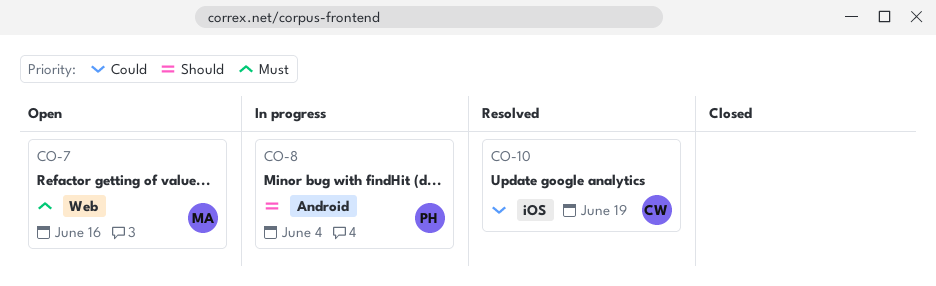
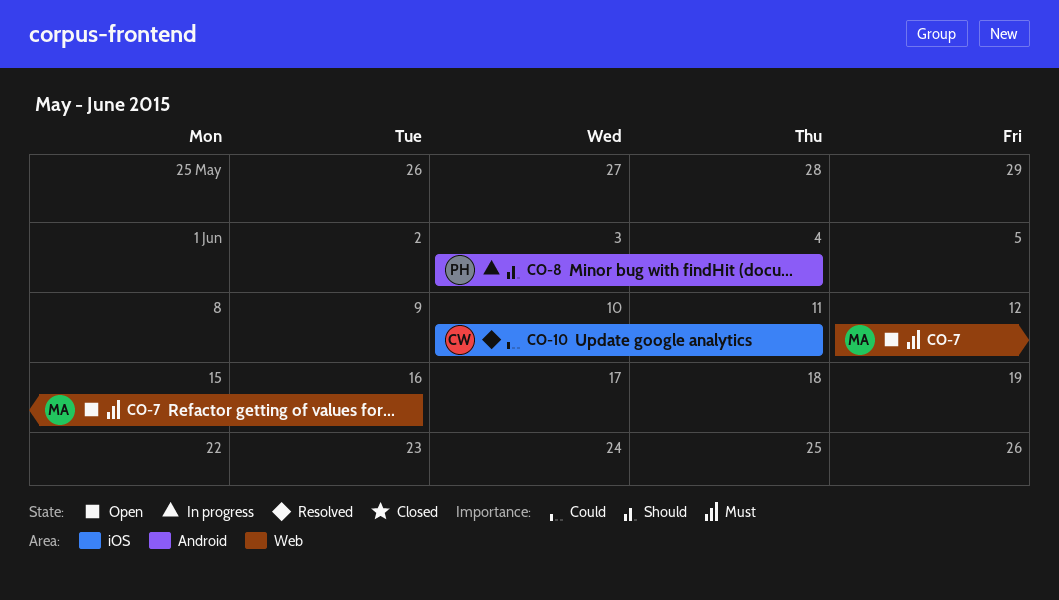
CO-10, due: Jun 19 -> Jun 11

